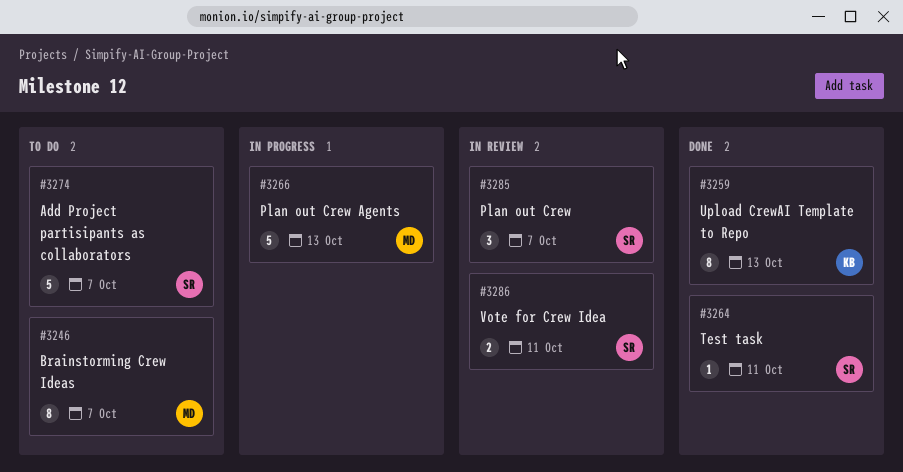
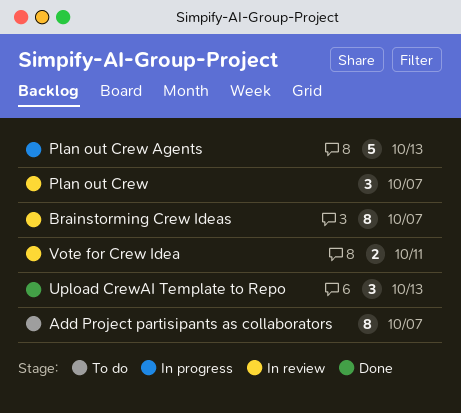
Add Project partisipants as collaborators, estimate: 5 -> 8
Brainstorming Crew Ideas, status: To do -> In review
Test task: present -> none
Upload CrewAI Template to Repo, estimate: 8 -> 3

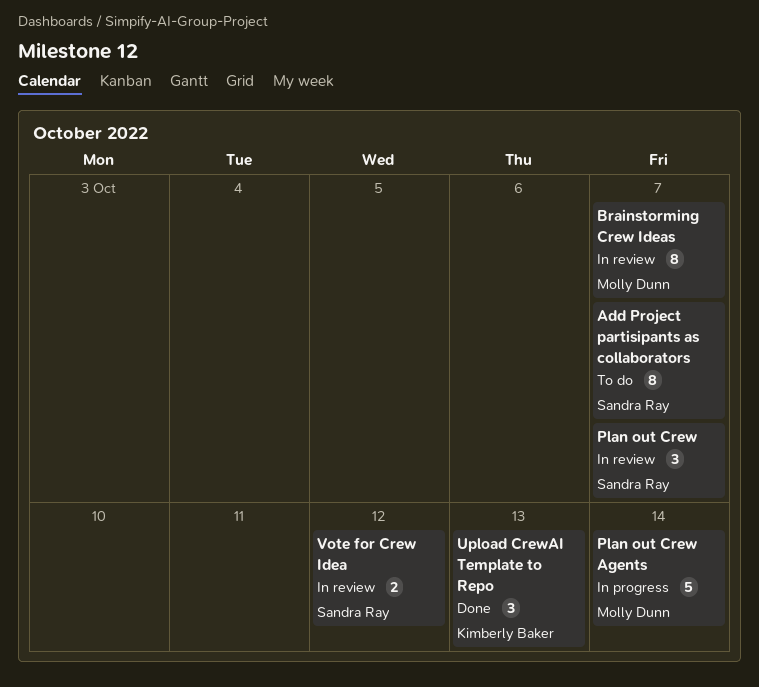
Plan out Crew Agents, due: Oct 13 -> Oct 14
Vote for Crew Idea, due: Oct 11 -> Oct 12

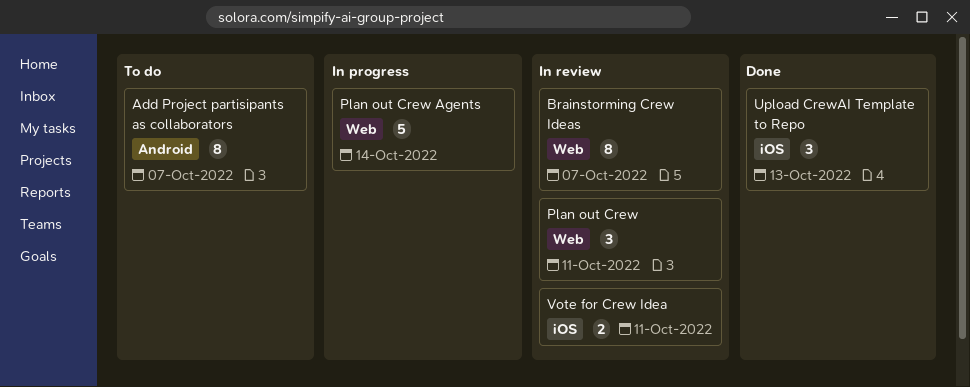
Plan out Crew, due: Oct 7 -> Oct 11
Vote for Crew Idea, due: Oct 12 -> Oct 11

